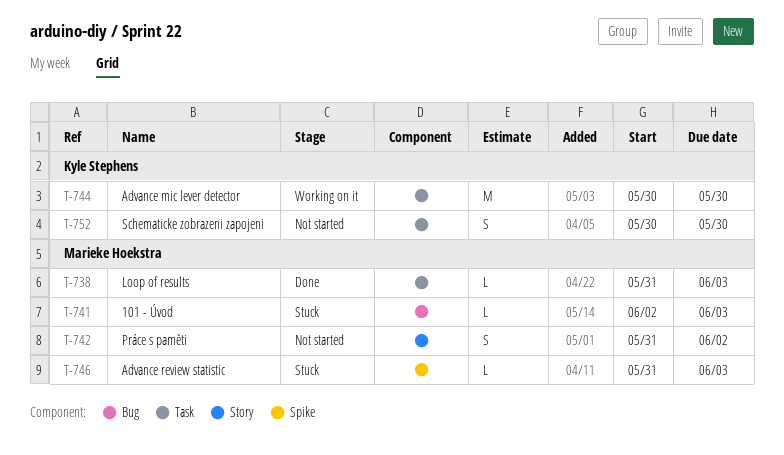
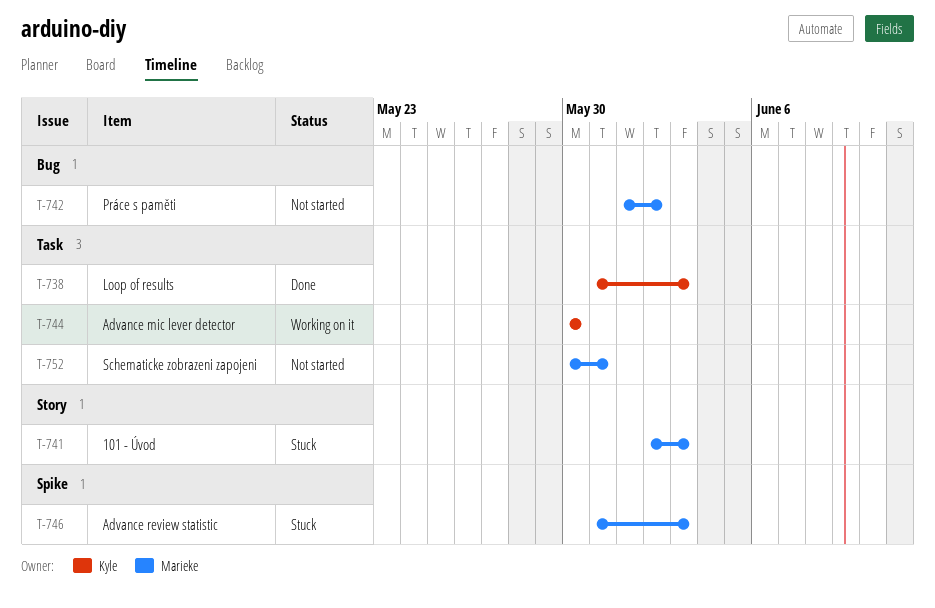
T-738, owner: Marieke Hoekstra -> Kyle Stephens
T-741, label: Bug -> Story
T-742, label: Story -> Bug
T-742, start: May 31 -> Jun 1
T-752, owner: Kyle Stephens -> Marieke Hoekstra
T-752, due: May 30 -> May 31

